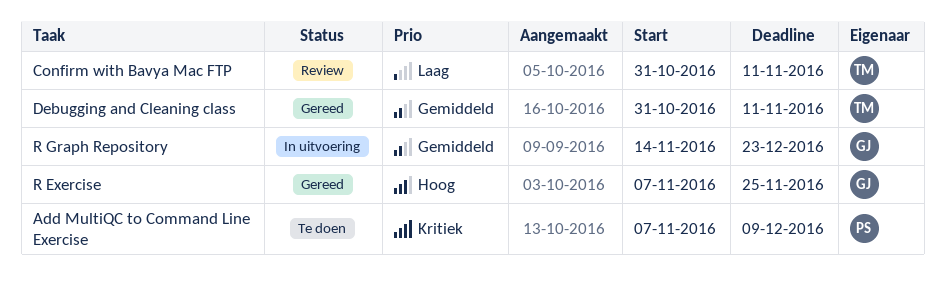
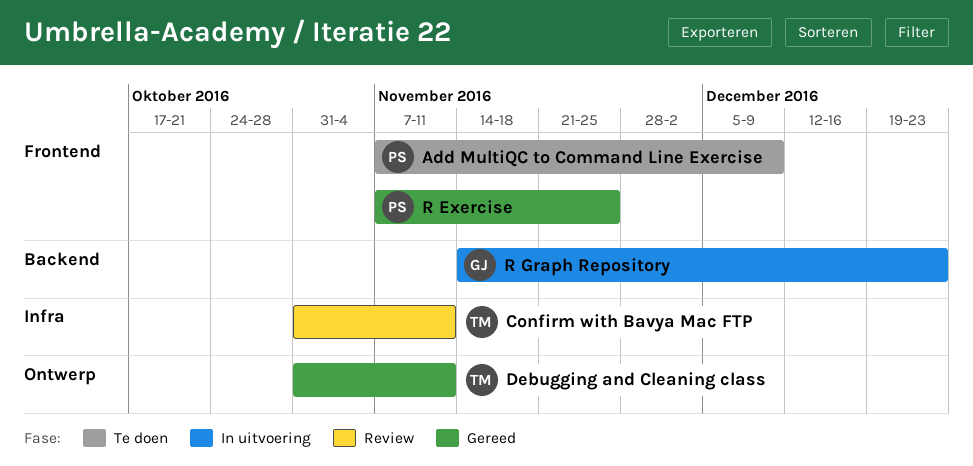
R Exercise, owner: GJ -> PS

